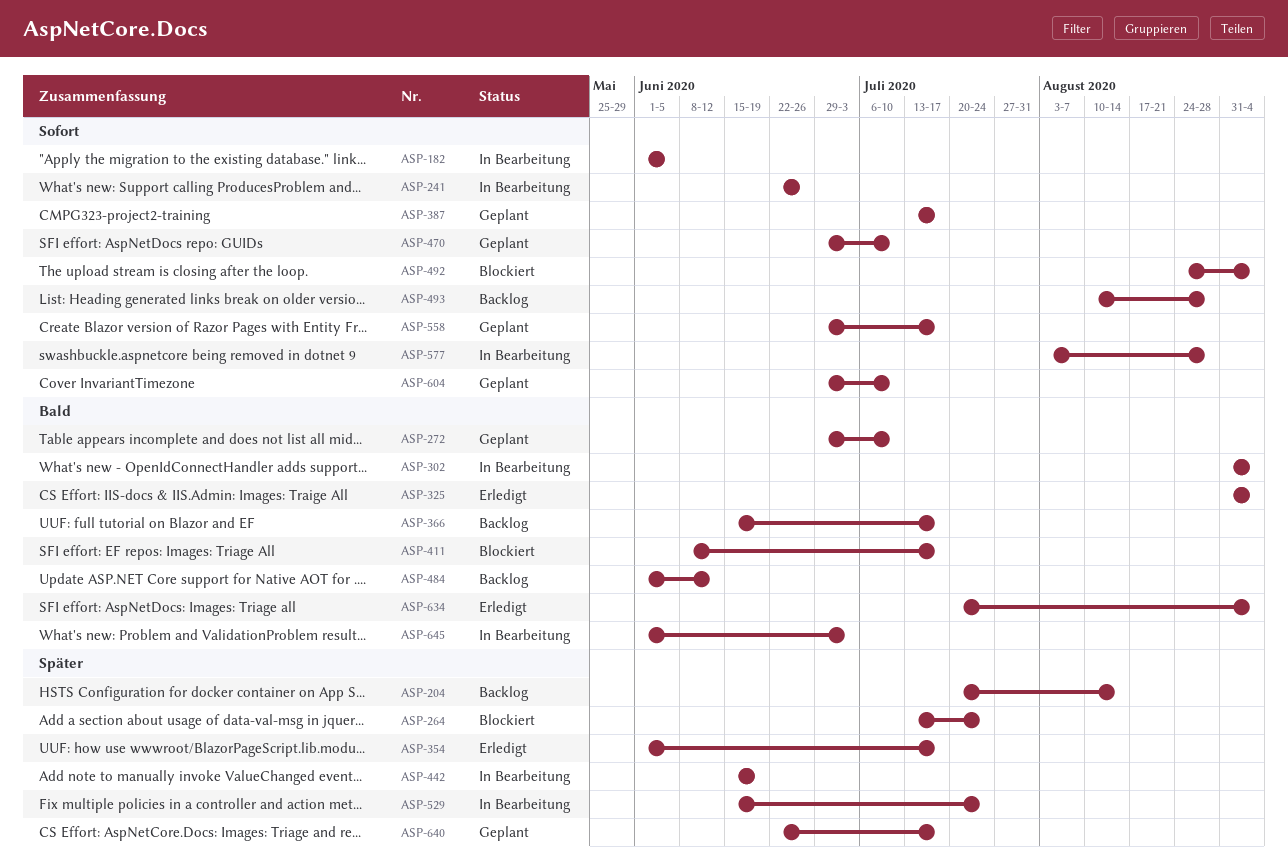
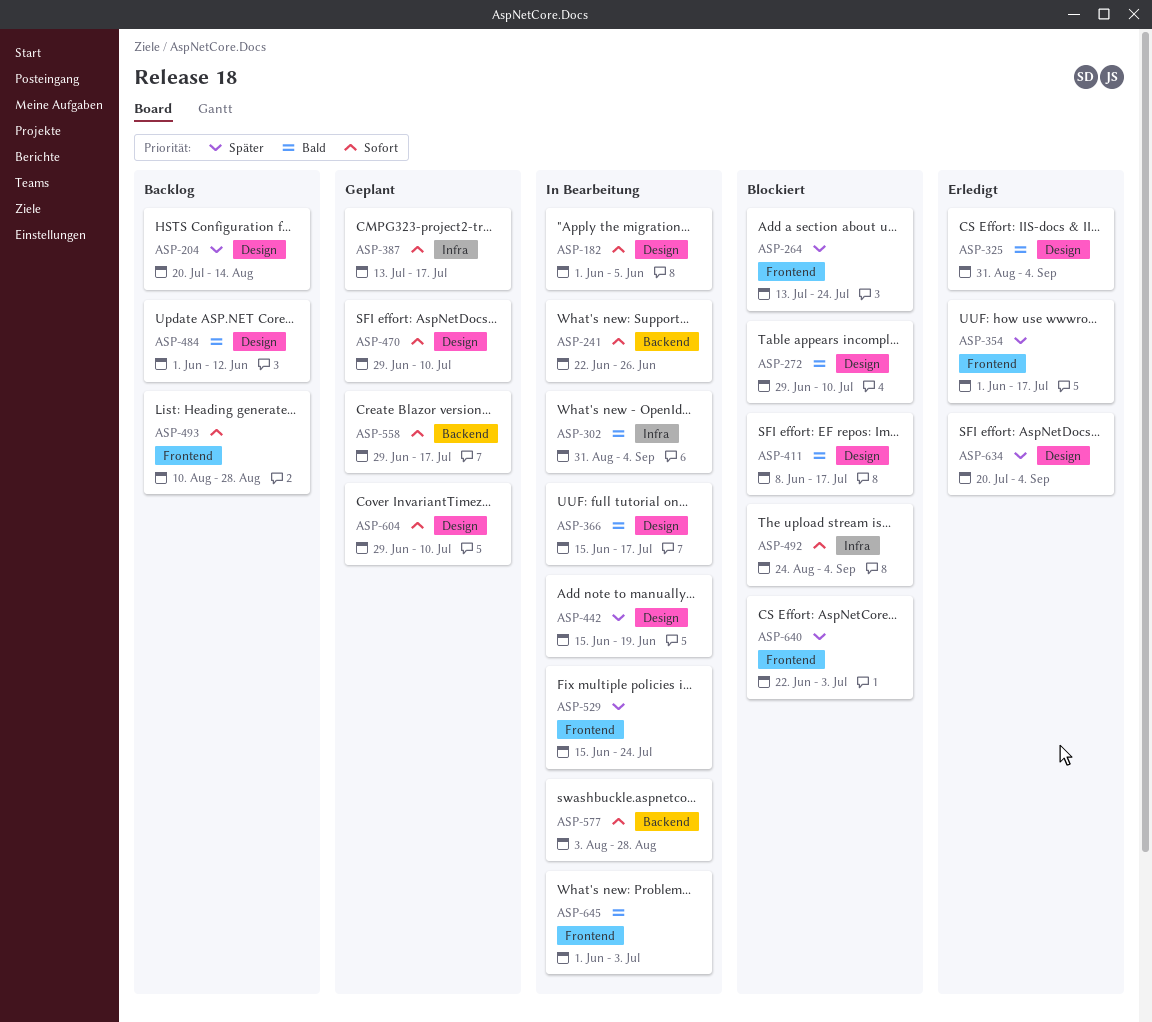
ASP-272, status: Geplant -> Blockiert
ASP-366, status: Backlog -> In Bearbeitung
ASP-634, priority: Bald -> Später
ASP-640, status: Geplant -> Blockiert
ASP-640, due: Jul 17 -> Jul 3

